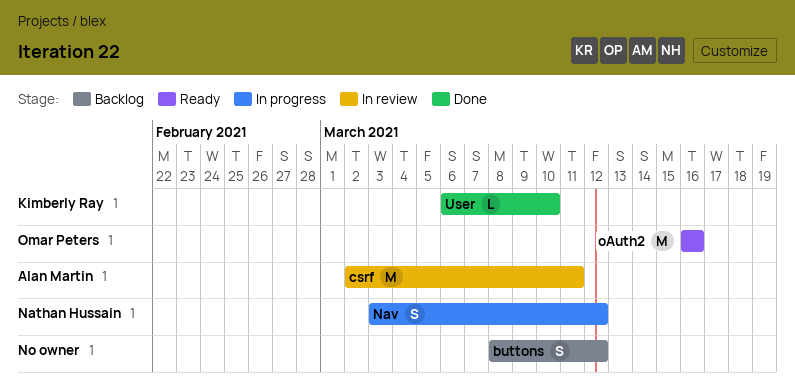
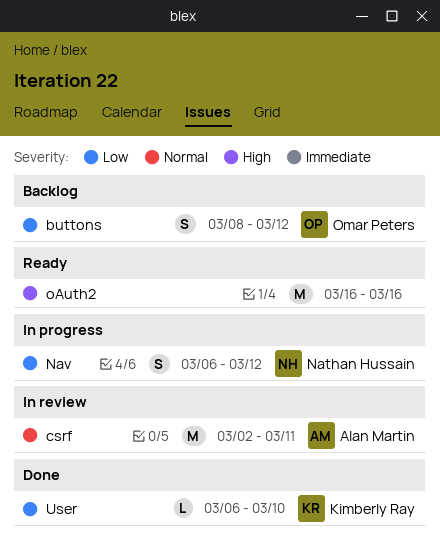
buttons, owner: none -> Omar Peters
Nav, start: Mar 3 -> Mar 6
oAuth2, owner: Omar Peters -> none

